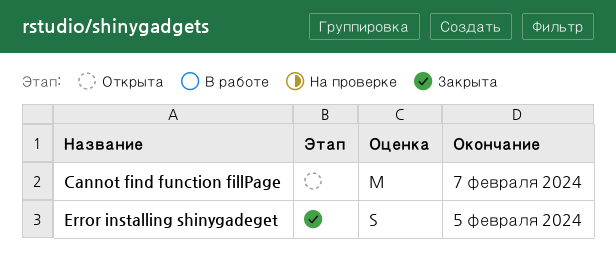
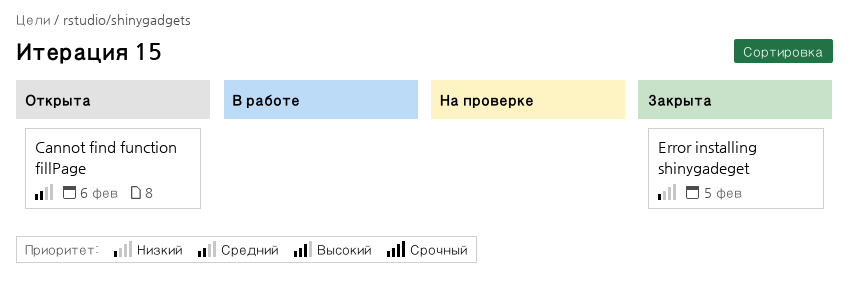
Cannot find function fillPage, due: Feb 7 -> Feb 6

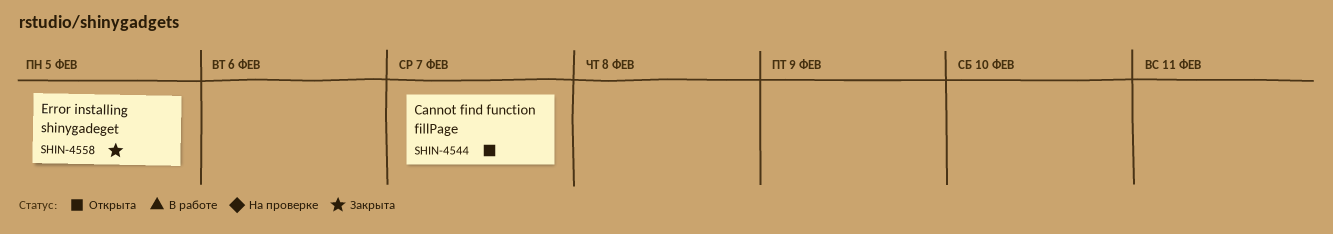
Cannot find function fillPage, due: Feb 6 -> Feb 7

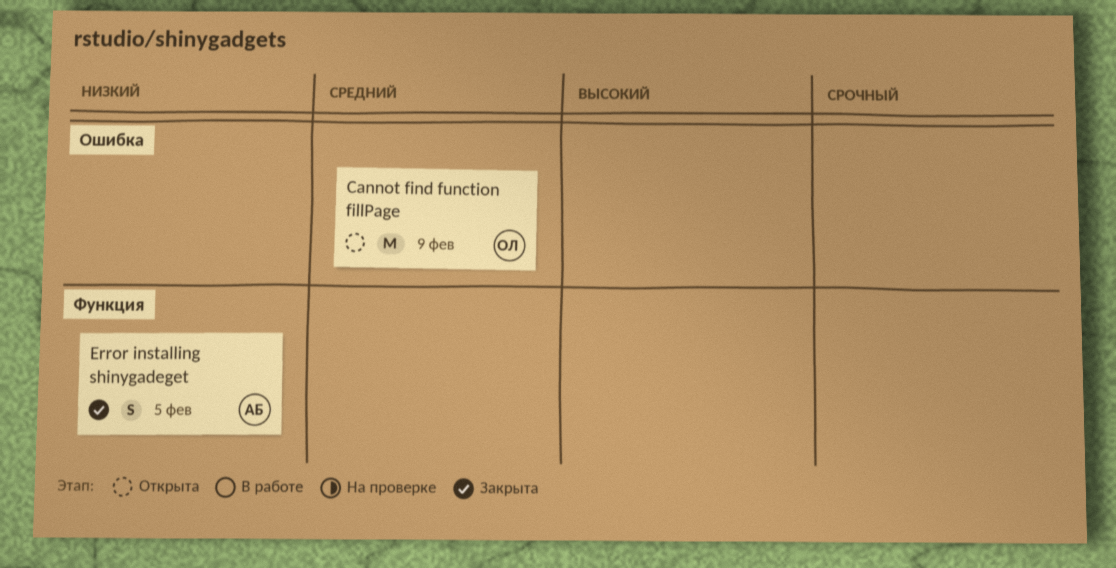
Cannot find function fillPage, due: Feb 7 -> Feb 9

